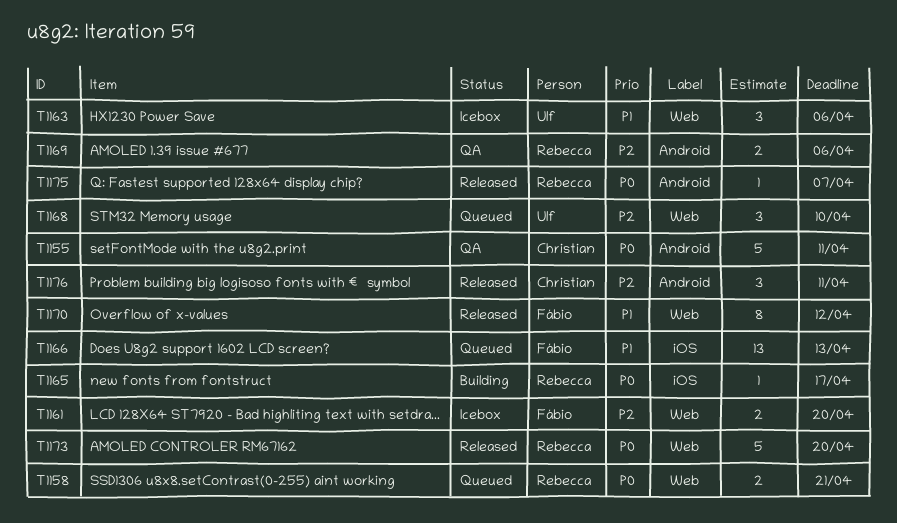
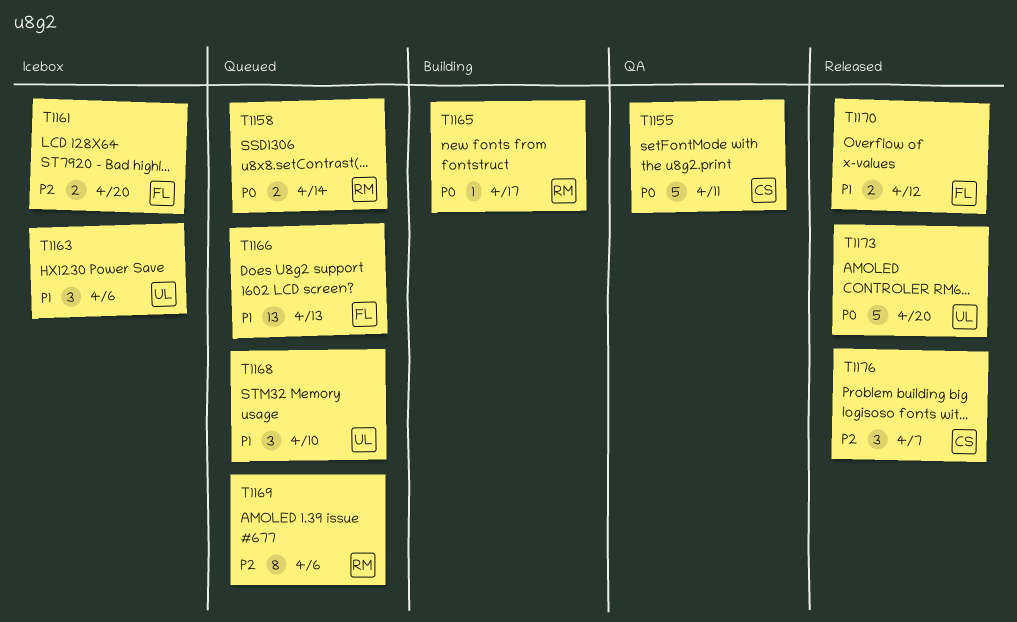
T1158, due: Apr 21 -> Apr 14
T1168, priority: P2 -> P1
T1169, status: QA -> Queued
T1169, estimate: 2 -> 8
T1170, estimate: 8 -> 2
T1173, owner: Rebecca -> Ulf
T1175: present -> none
T1176, due: Apr 11 -> Apr 7

